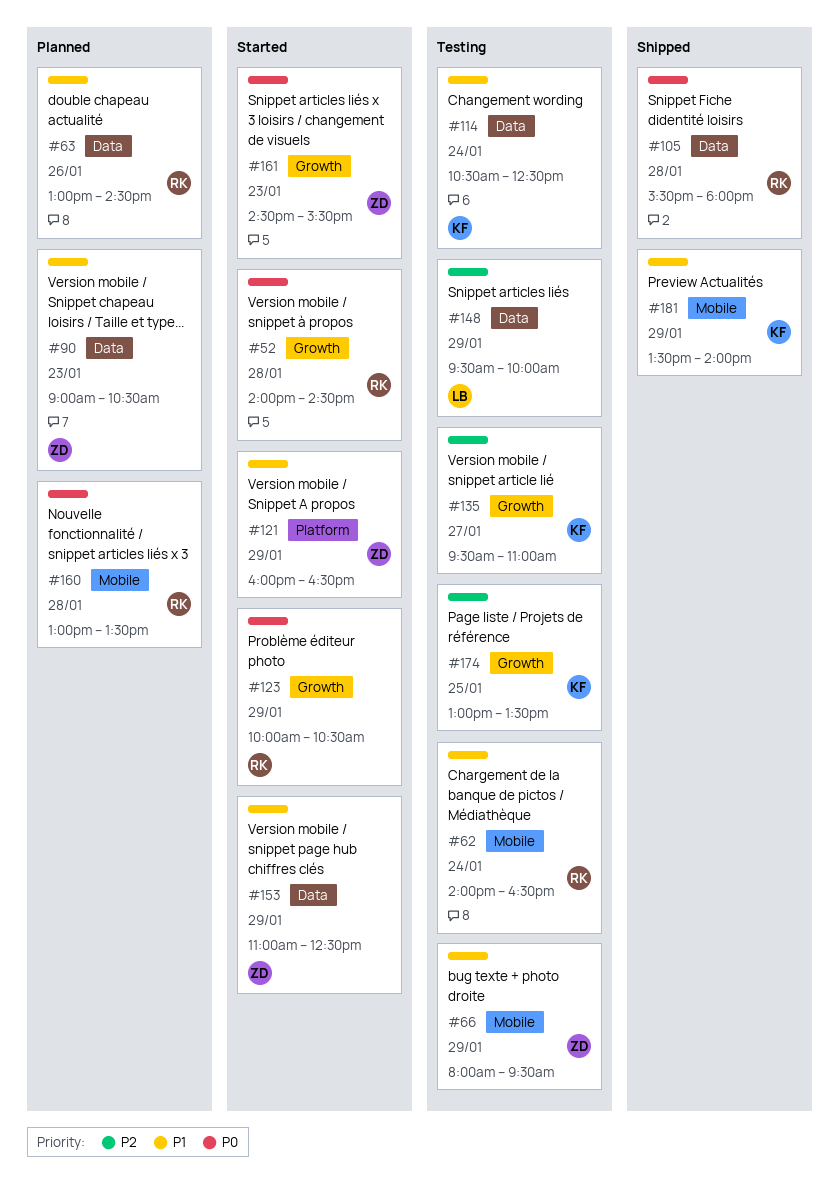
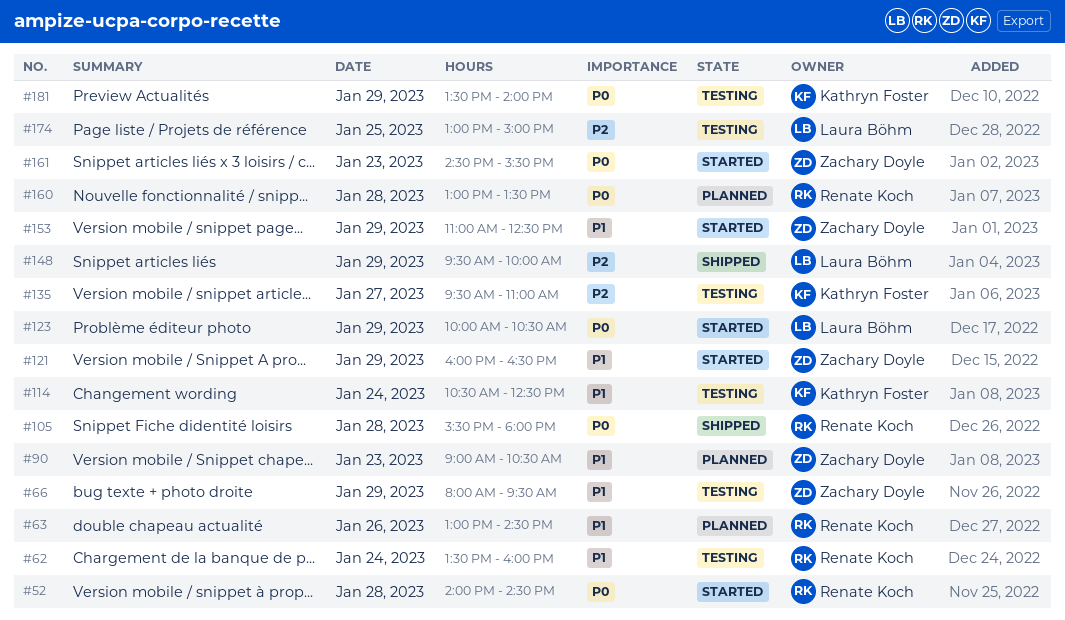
#62, begins: 14:00 -> 13:30
#62, ends: 16:30 -> 16:00
#123, owner: Renate Koch -> Laura Böhm
#148, status: Testing -> Shipped
#174, owner: Kathryn Foster -> Laura Böhm
#174, ends: 13:30 -> 15:00
#181, status: Shipped -> Testing
#181, priority: P1 -> P0

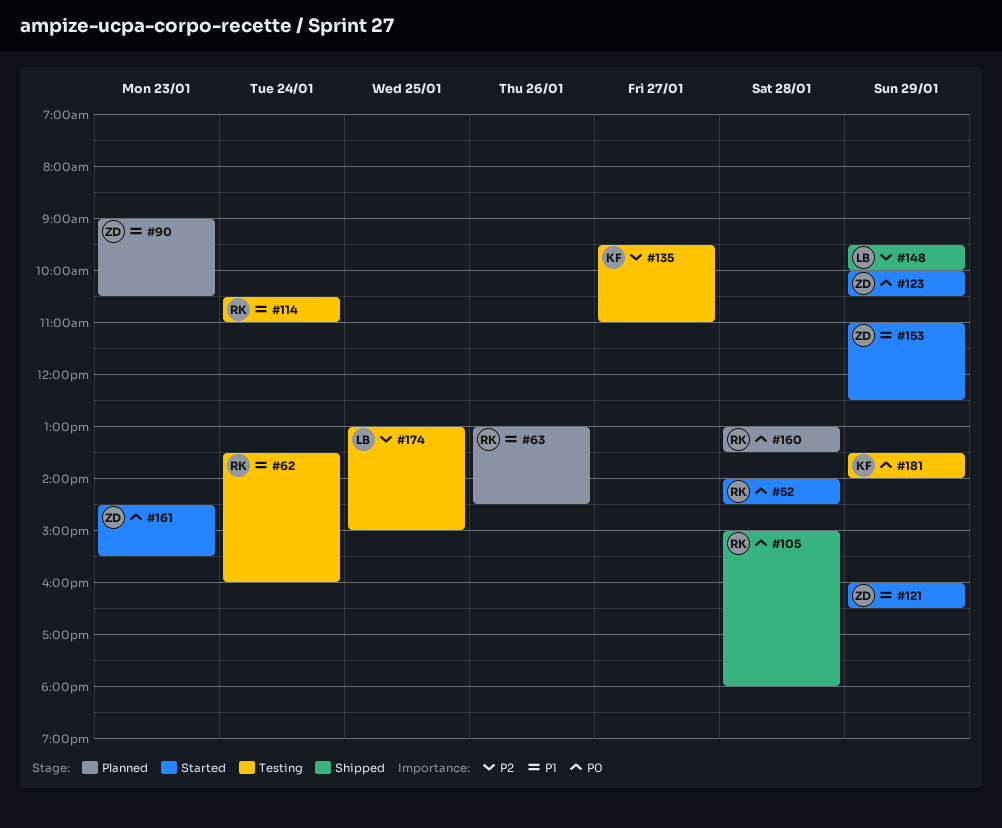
#66: present -> none
#105, begins: 15:30 -> 15:00
#114, owner: Kathryn Foster -> Renate Koch
#114, ends: 12:30 -> 11:00
#123, owner: Laura Böhm -> Zachary Doyle

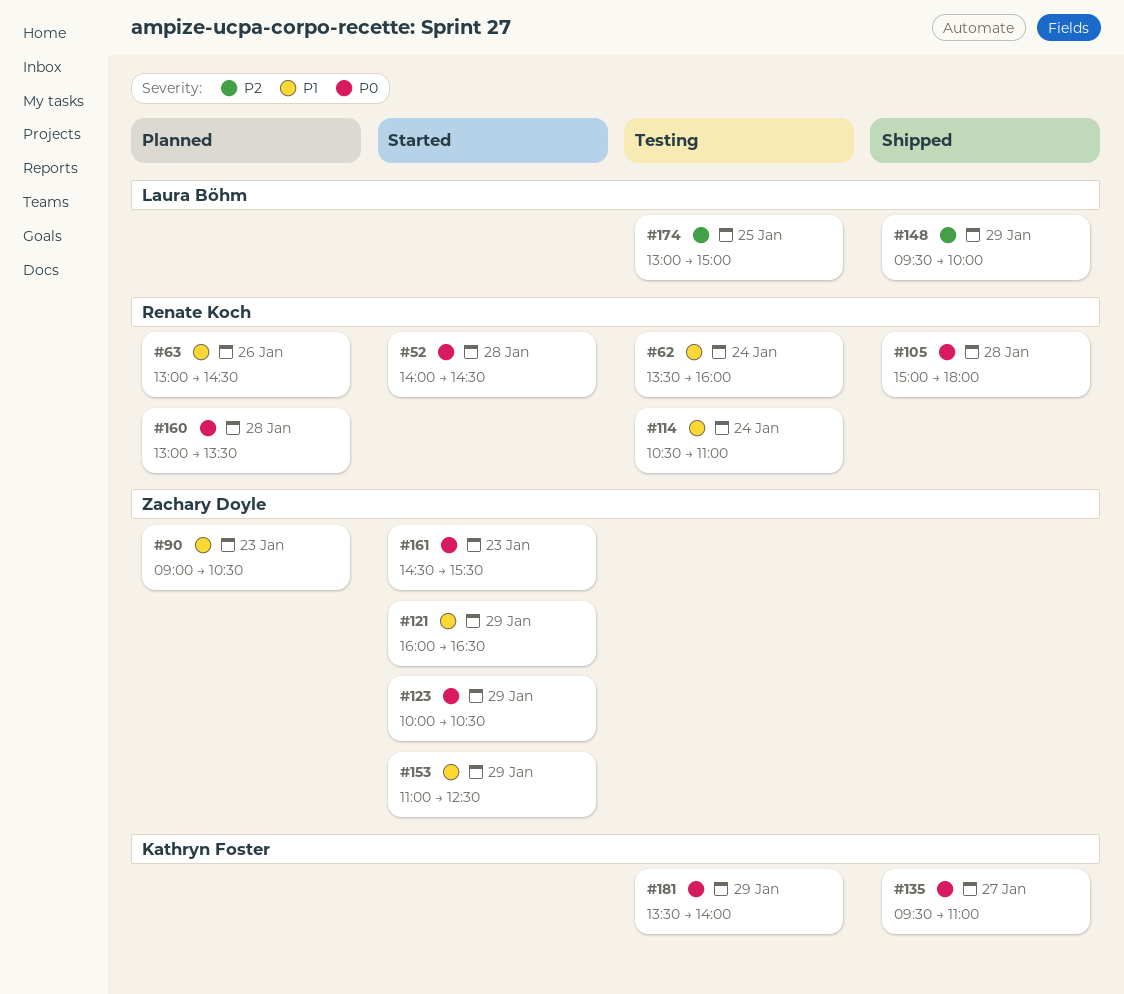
#135, status: Testing -> Shipped
#135, priority: P2 -> P0

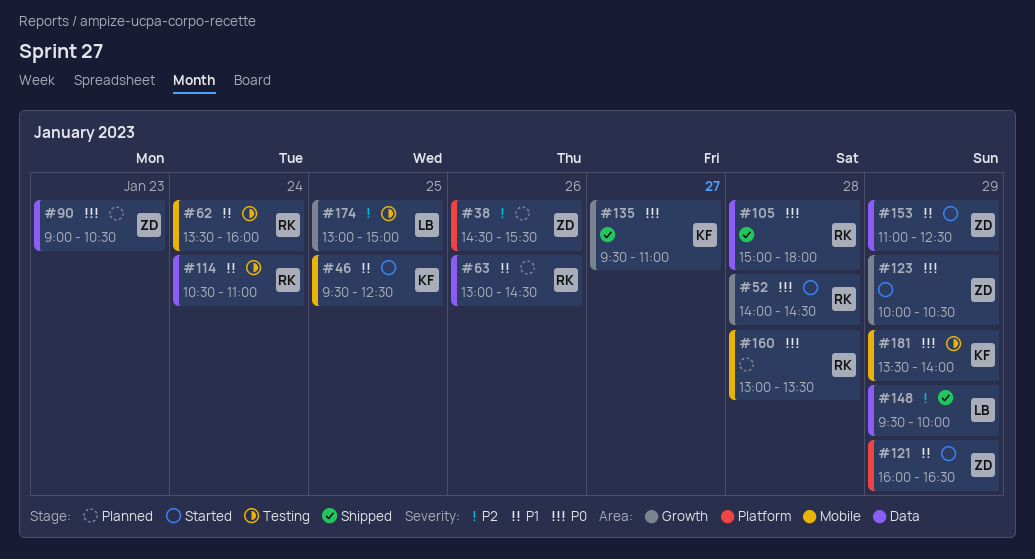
#38: none -> present
#46: none -> present
#90, priority: P1 -> P0
#161: present -> none

